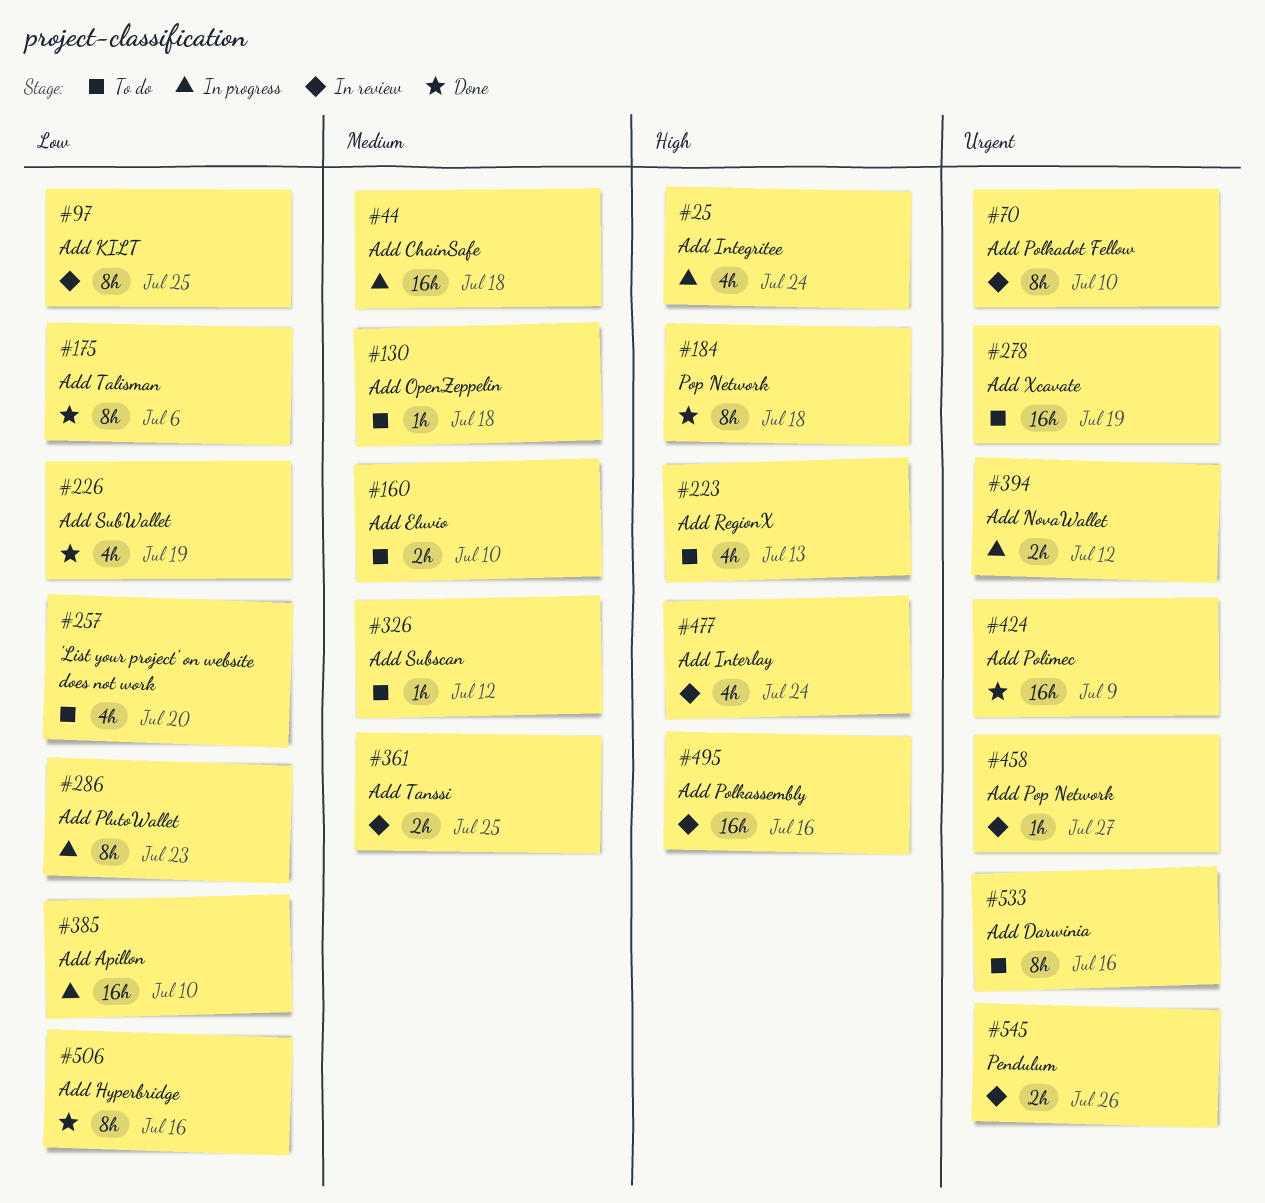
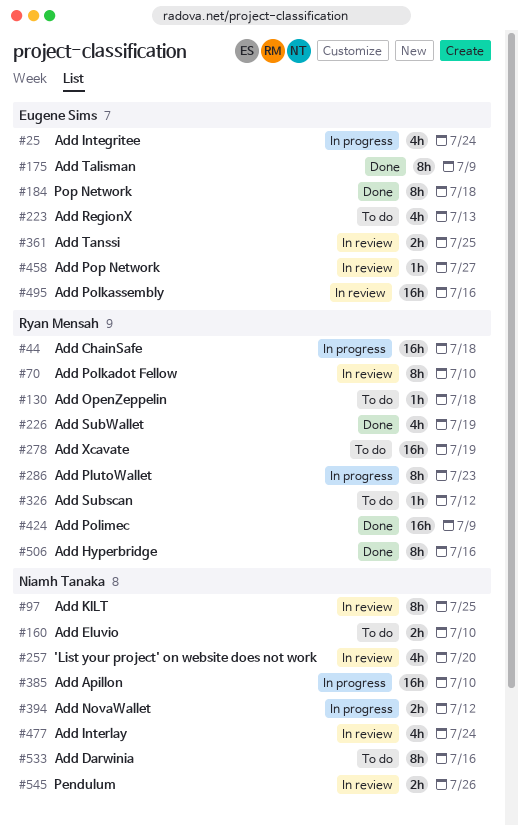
#175, due: Jul 6 -> Jul 9
#257, status: To do -> In review

